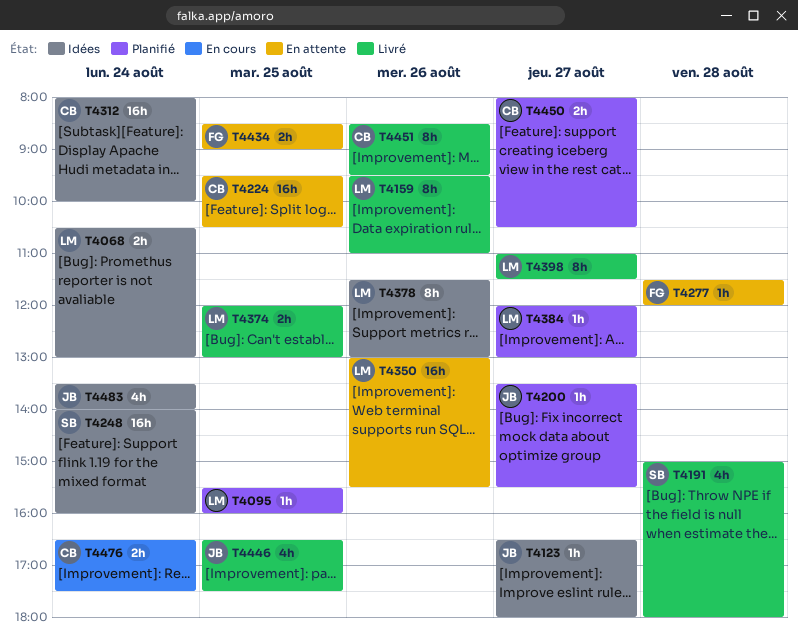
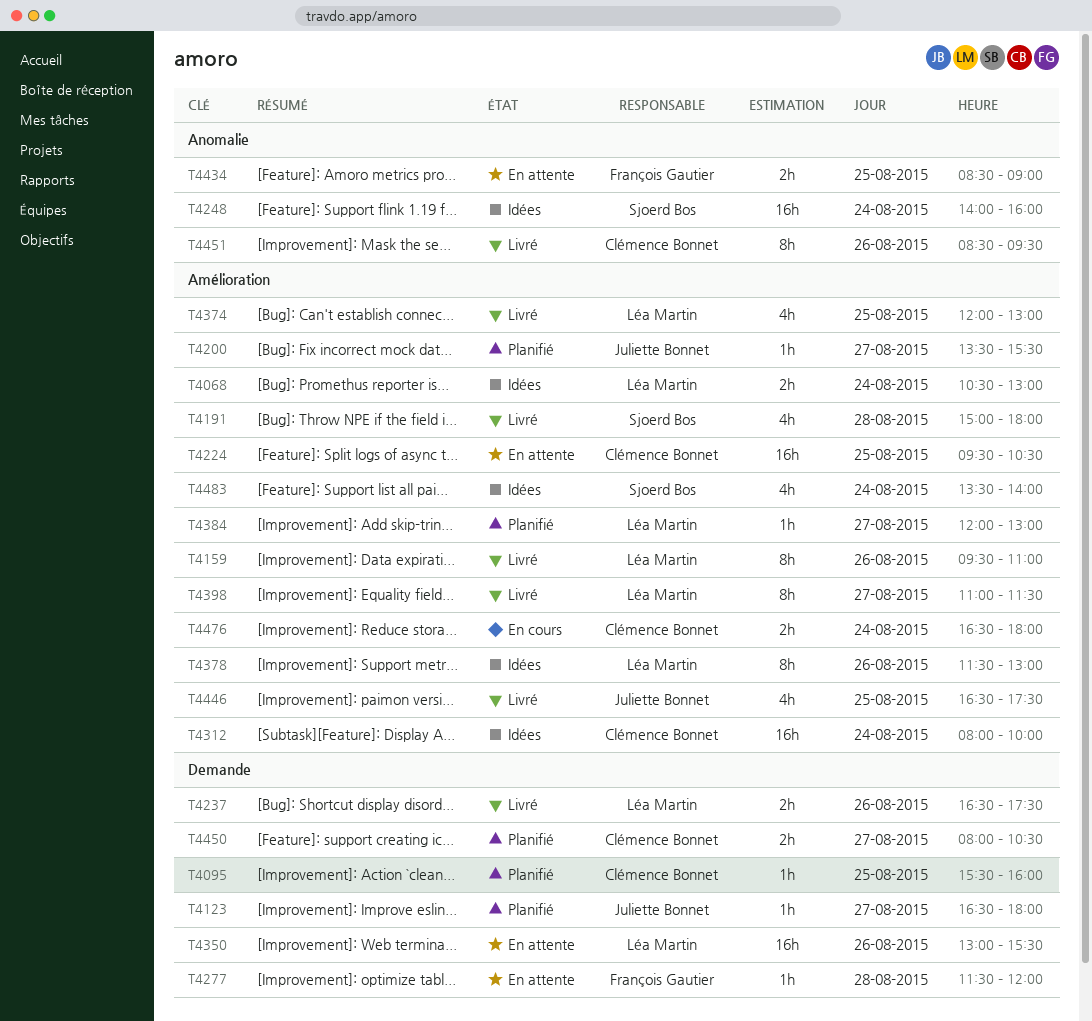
T4095, owner: Léa Martin -> Clémence Bonnet
T4123, status: Idées -> Planifié
T4237: none -> present
T4374, estimate: 2h -> 4h
T4476, ends: 17:30 -> 18:00
T4483, owner: Juliette Bonnet -> Sjoerd Bos

